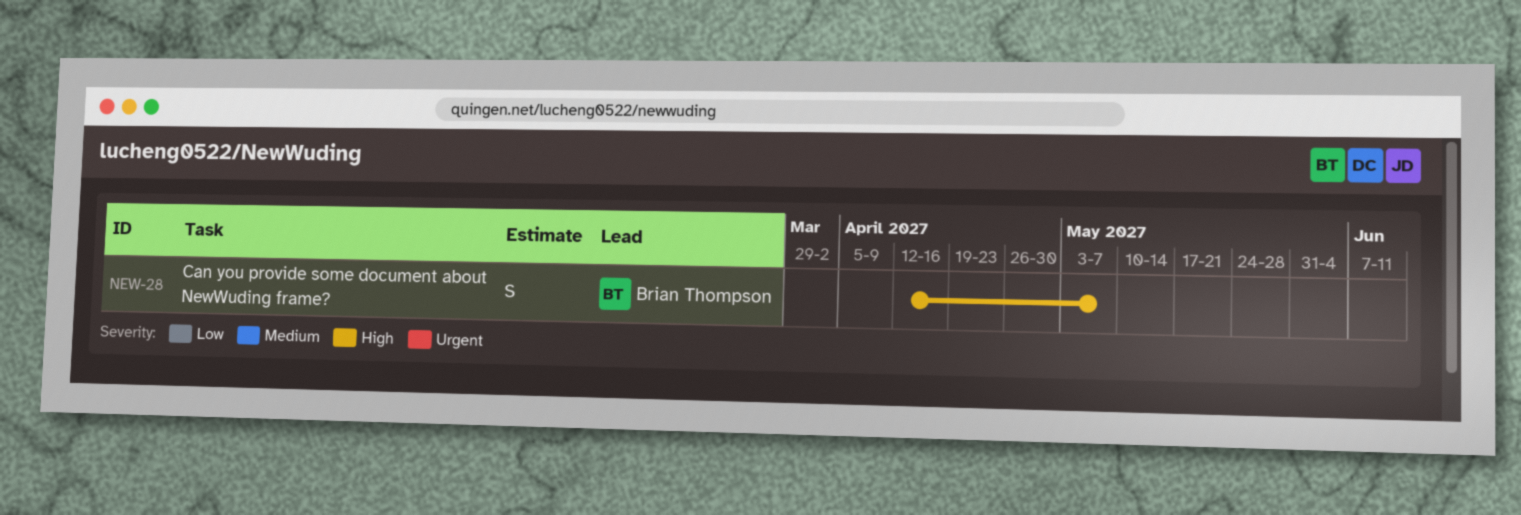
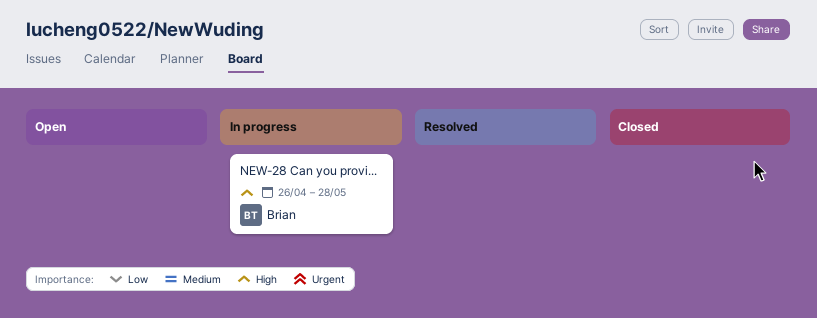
NEW-28, start: Apr 12 -> Apr 26
NEW-28, due: May 7 -> May 28

